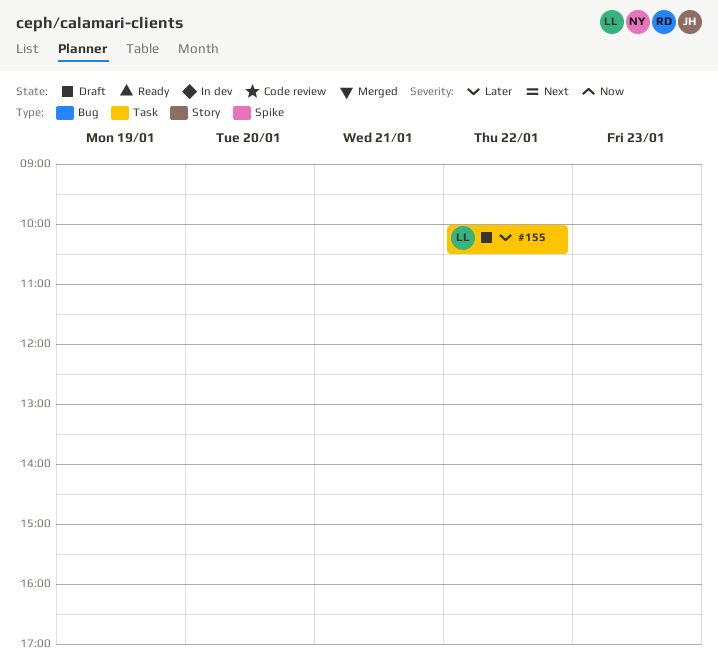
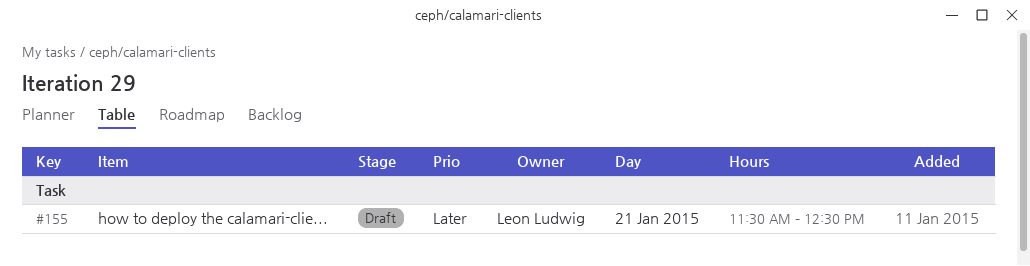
#155, day: Jan 22 -> Jan 21
#155, begins: 10:00 -> 11:30
#155, ends: 10:30 -> 12:30

